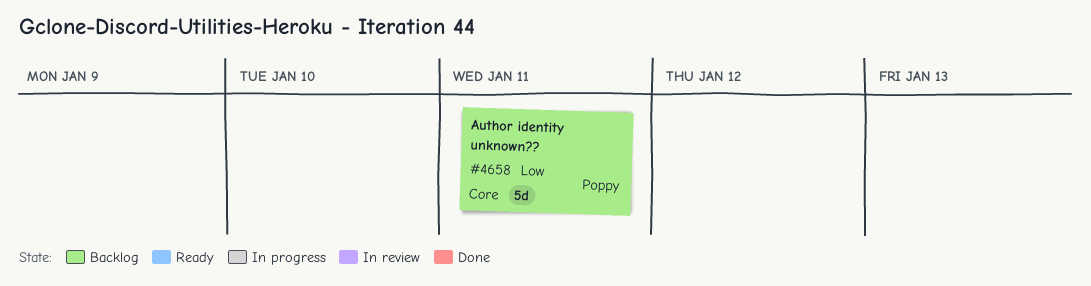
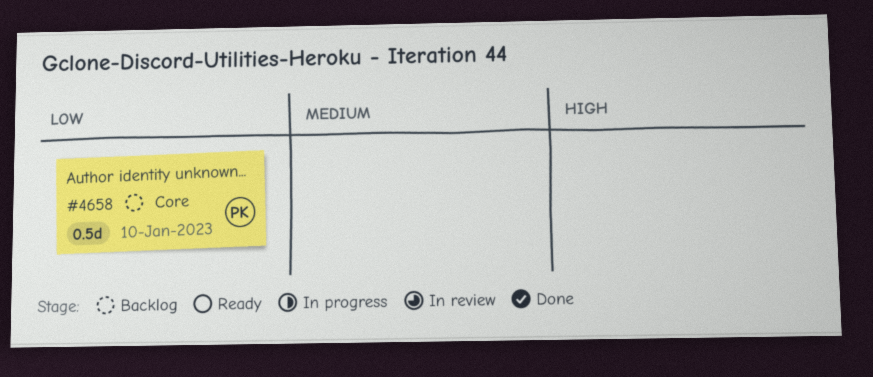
#4658, estimate: 5d -> 0.5d
#4658, due: Jan 11 -> Jan 10

